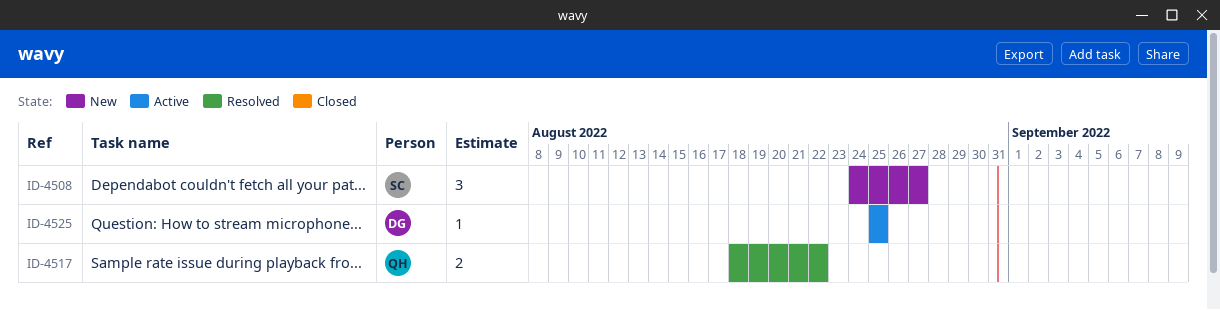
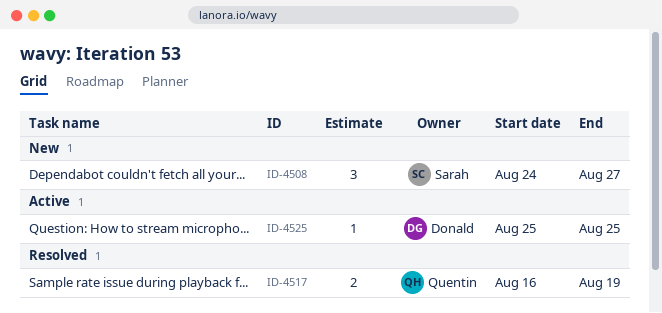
ID-4517, start: Aug 18 -> Aug 16
ID-4517, due: Aug 22 -> Aug 19

